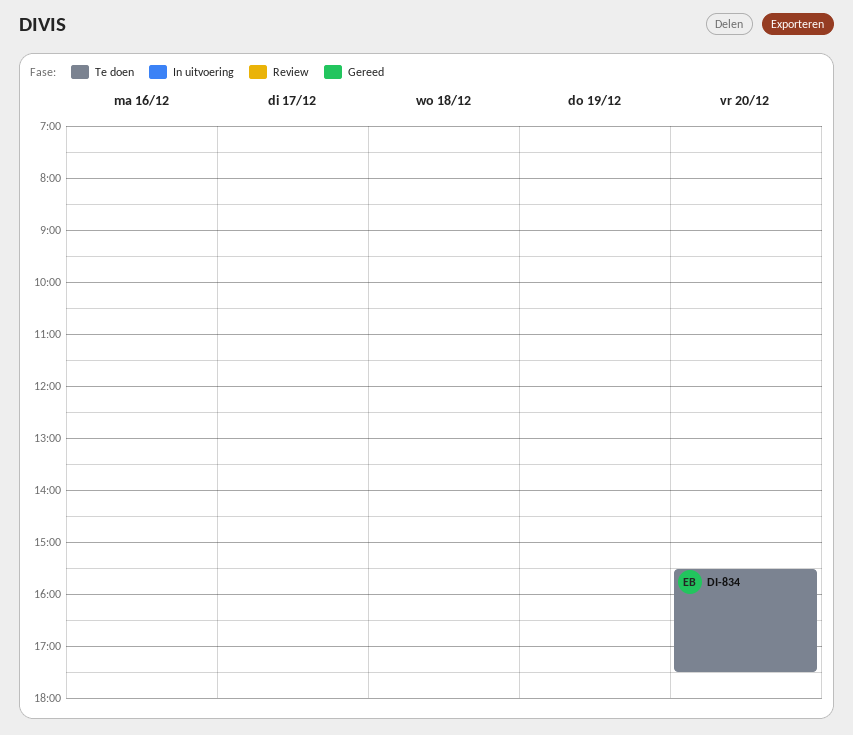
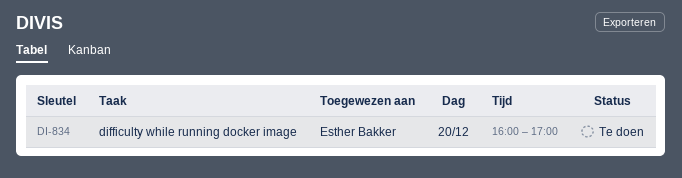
DI-834, begins: 15:30 -> 16:00
DI-834, ends: 17:30 -> 17:00

